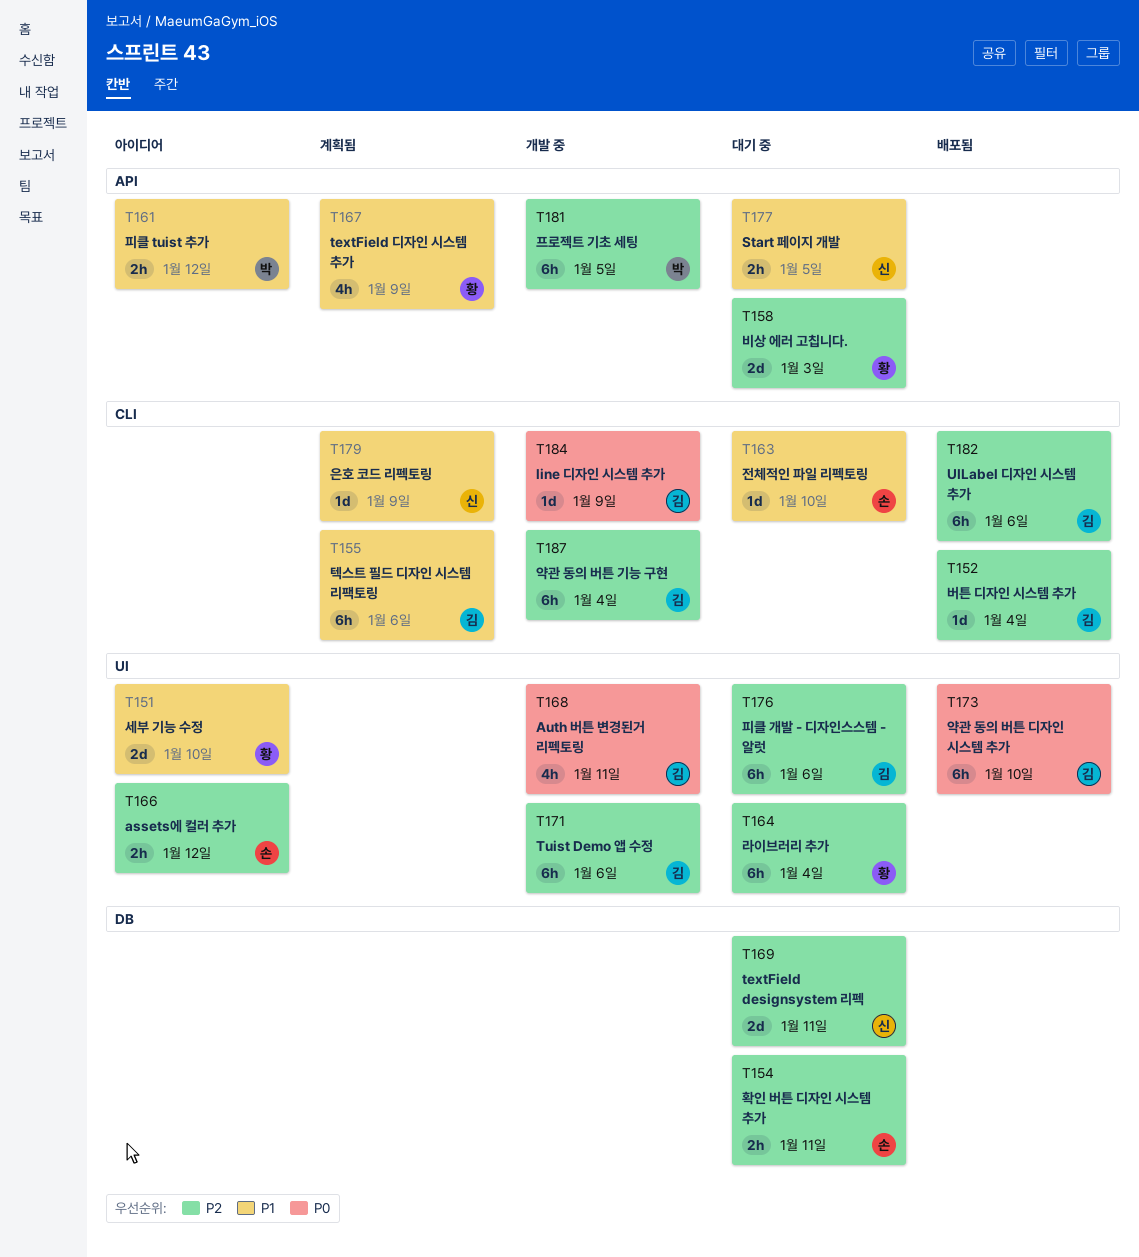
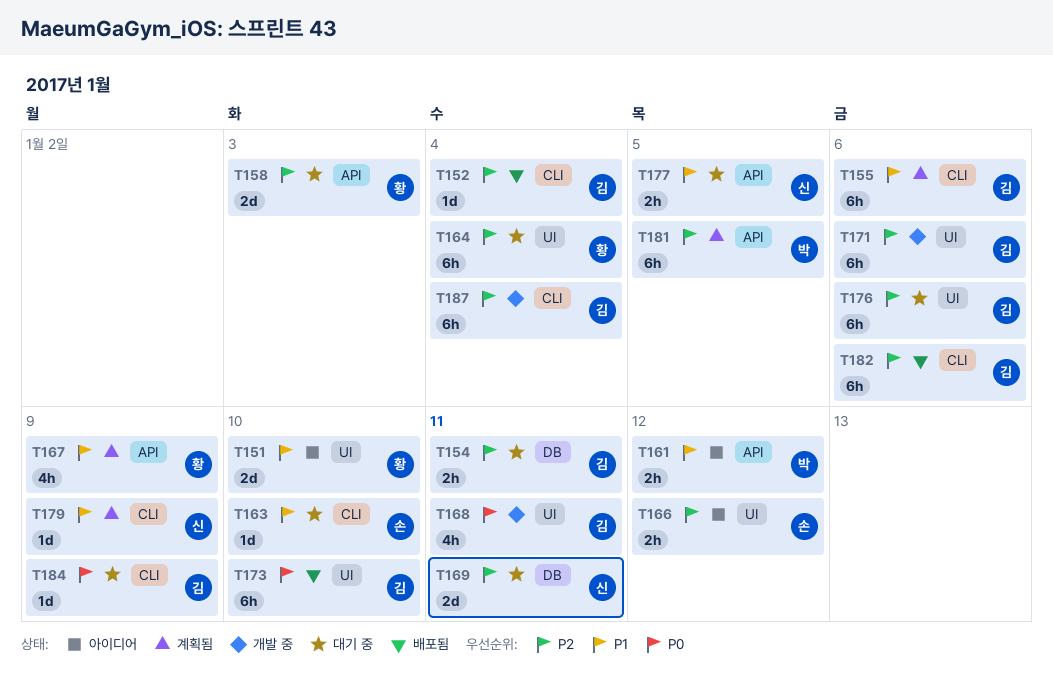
T154, owner: 손 -> 김
T181, status: 개발 중 -> 계획됨
T184, status: 개발 중 -> 대기 중

